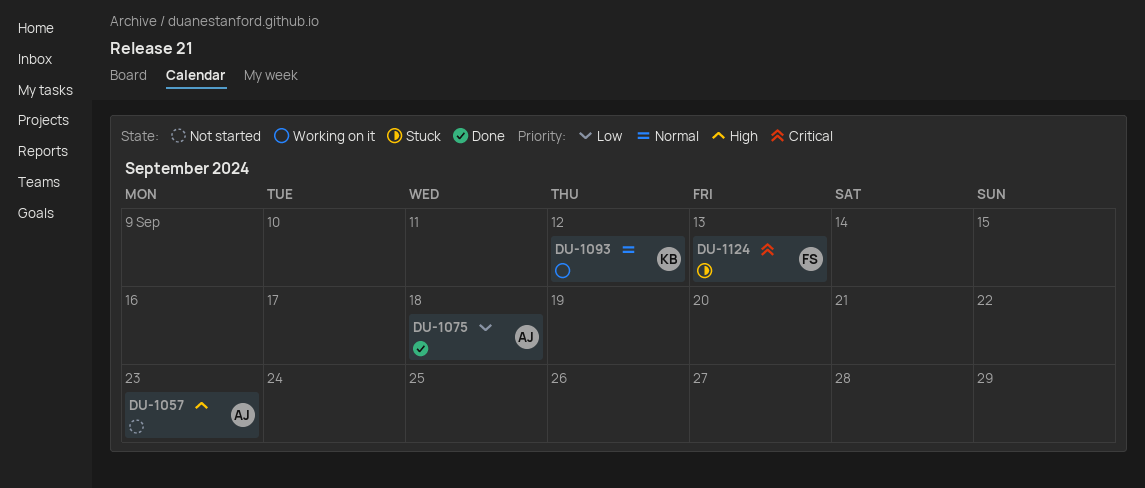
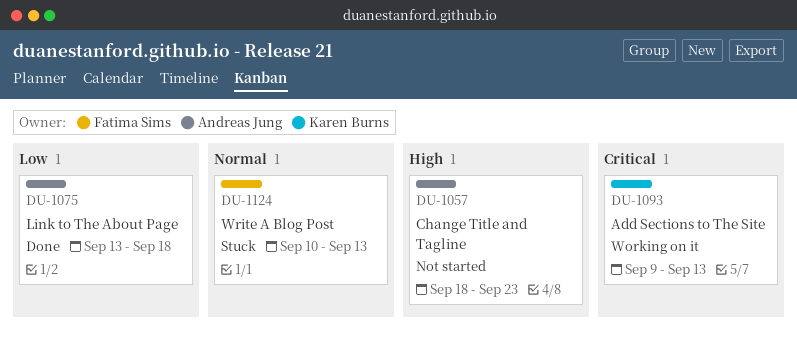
DU-1093, priority: Normal -> Critical
DU-1093, due: Sep 12 -> Sep 13
DU-1124, priority: Critical -> Normal

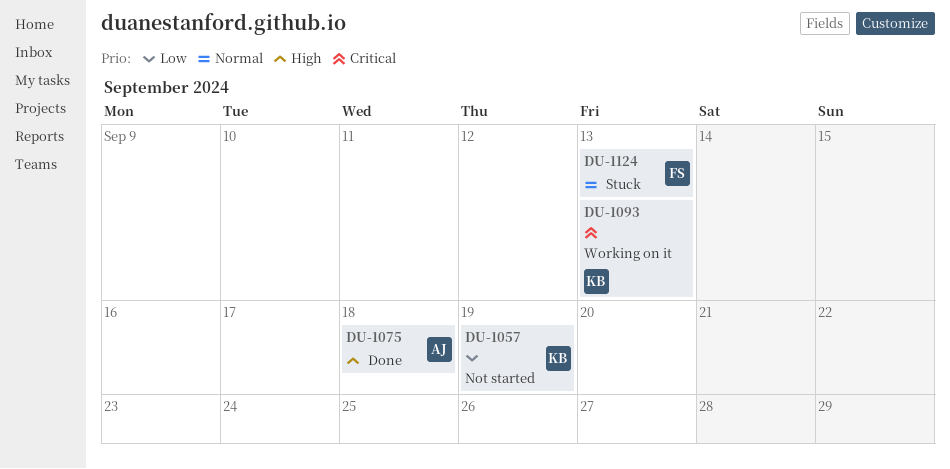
DU-1057, owner: Andreas Jung -> Karen Burns
DU-1057, priority: High -> Low
DU-1057, due: Sep 23 -> Sep 19
DU-1075, priority: Low -> High

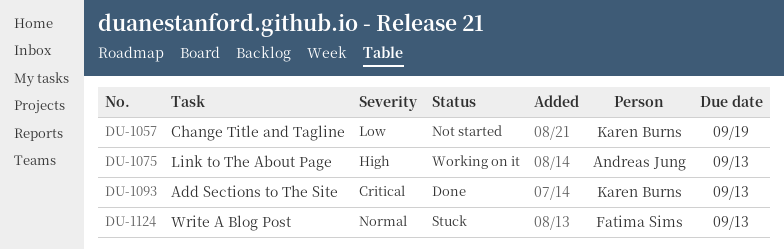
DU-1075, status: Done -> Working on it
DU-1075, due: Sep 18 -> Sep 13
DU-1093, status: Working on it -> Done

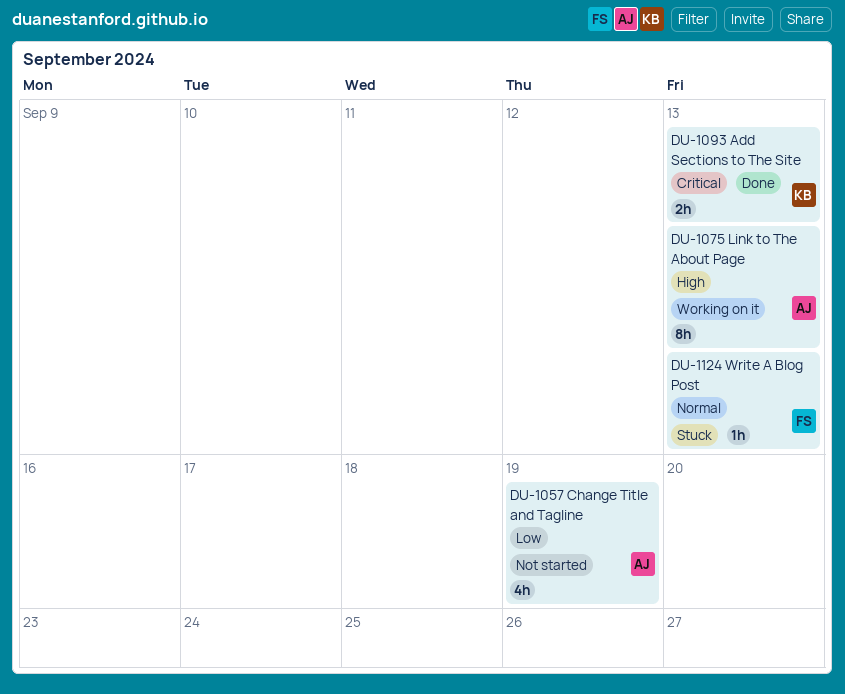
DU-1057, owner: Karen Burns -> Andreas Jung

